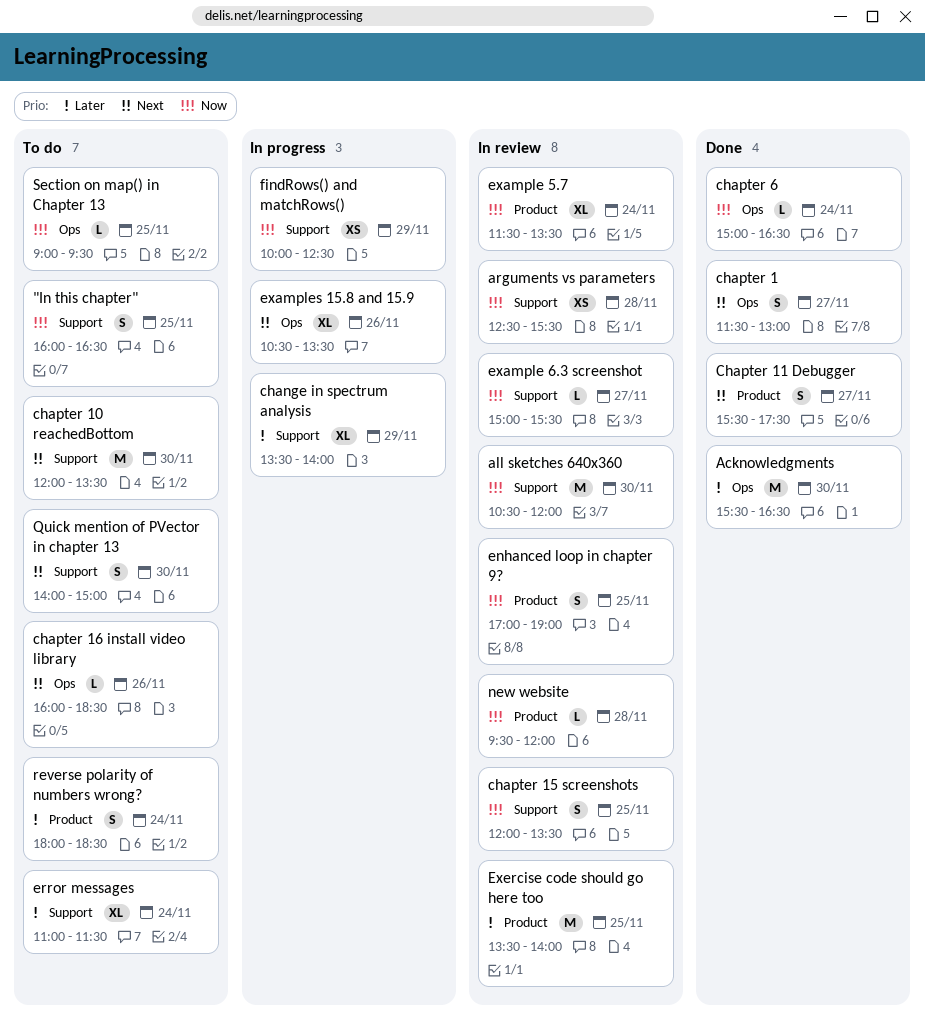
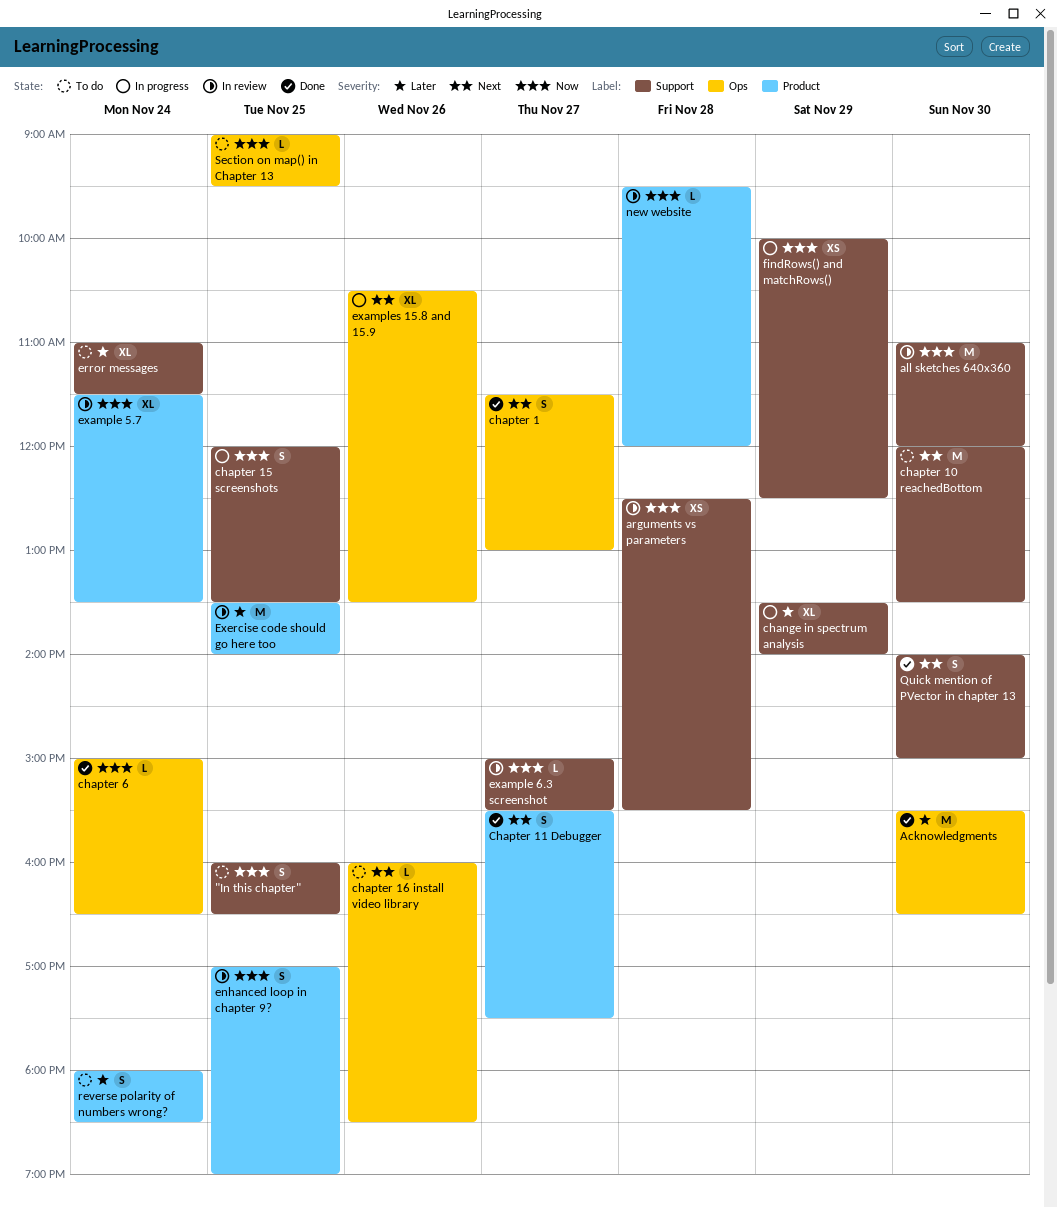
all sketches 640x360, begins: 10:30 -> 11:00
chapter 15 screenshots, status: In review -> In progress
Quick mention of PVector in chapter 13, status: To do -> Done

